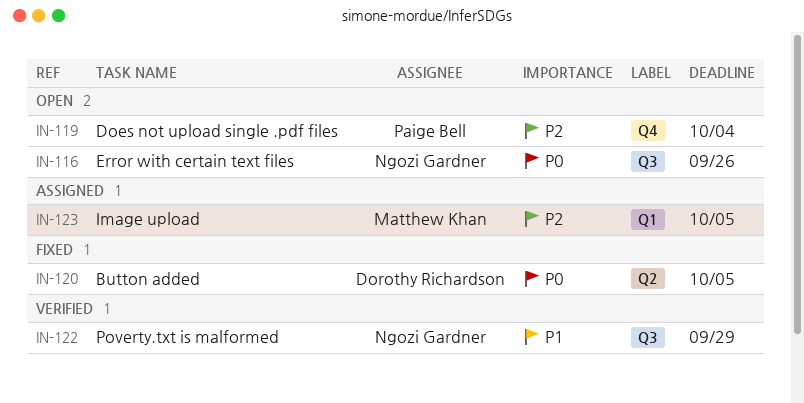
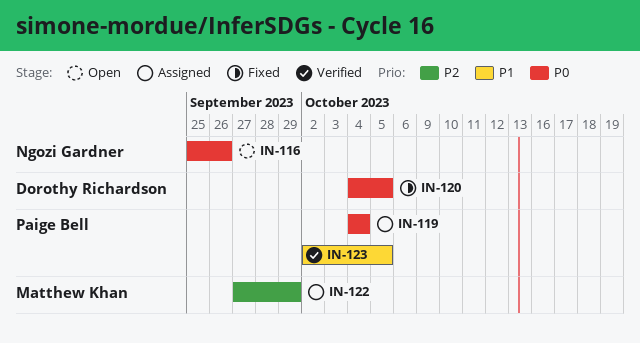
IN-119, status: Open -> Assigned
IN-119, priority: P2 -> P0
IN-122, status: Verified -> Assigned
IN-122, owner: Ngozi Gardner -> Matthew Khan
IN-122, priority: P1 -> P2
IN-123, status: Assigned -> Verified
IN-123, owner: Matthew Khan -> Paige Bell
IN-123, priority: P2 -> P1

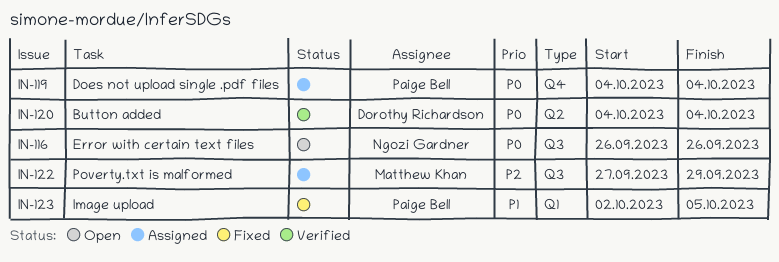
IN-116, start: Sep 25 -> Sep 26
IN-120, status: Fixed -> Verified
IN-120, due: Oct 5 -> Oct 4
IN-123, status: Verified -> Fixed

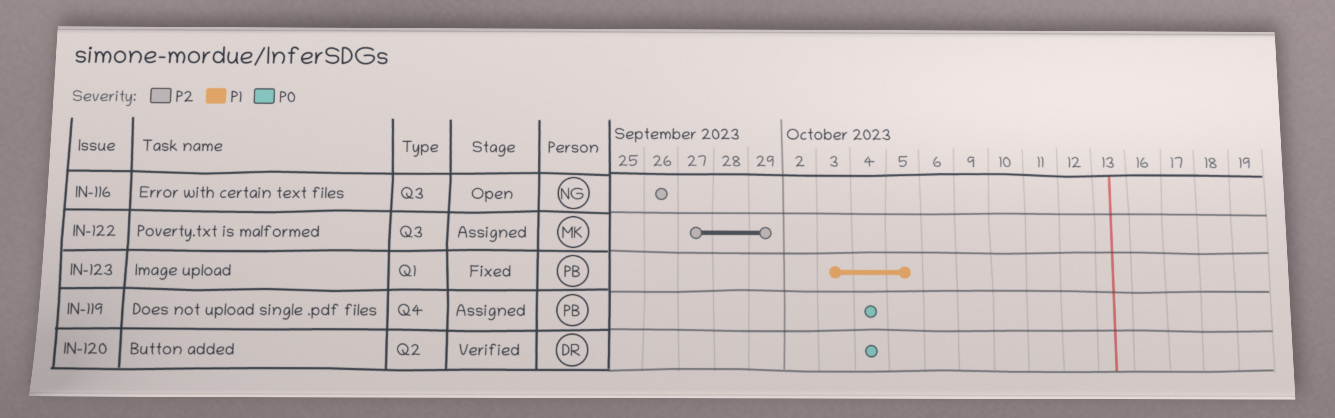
IN-116, priority: P0 -> P2
IN-123, start: Oct 2 -> Oct 3

